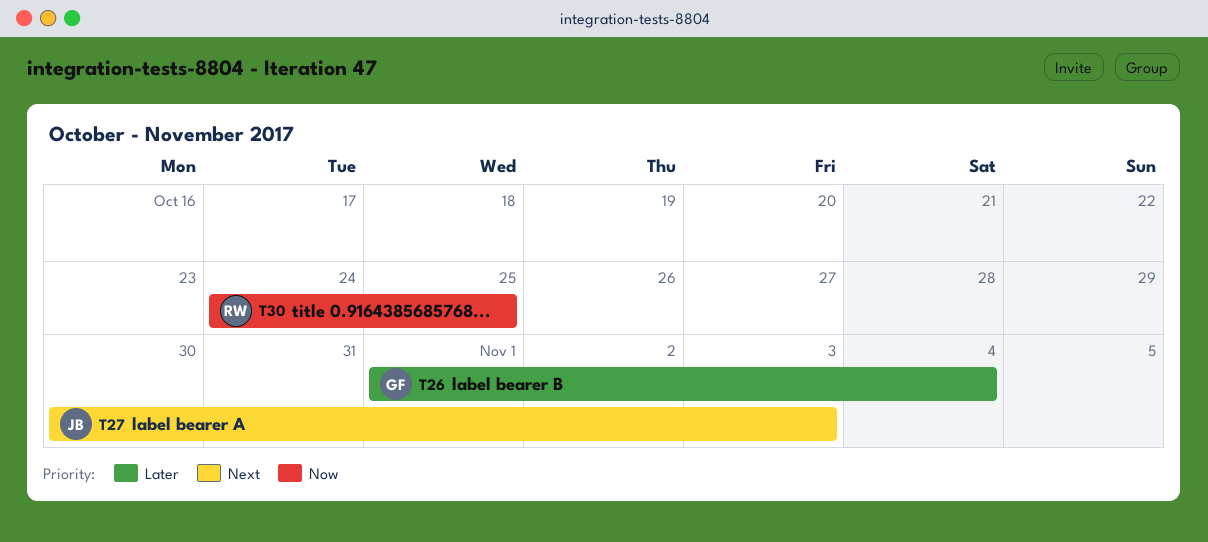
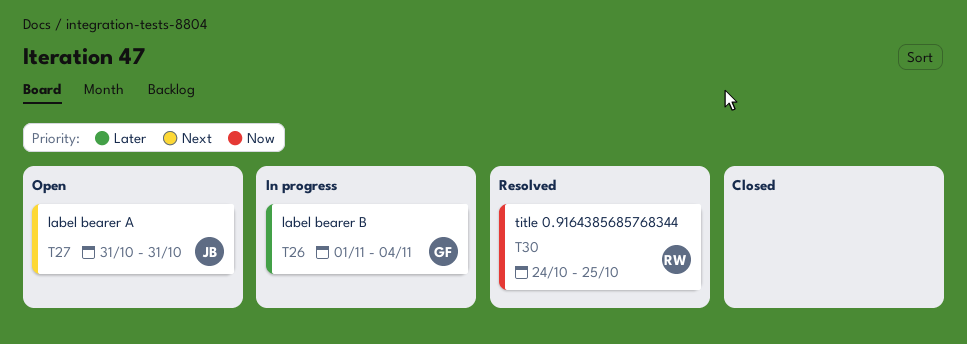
T27, start: Oct 30 -> Oct 31
T27, due: Nov 3 -> Oct 31

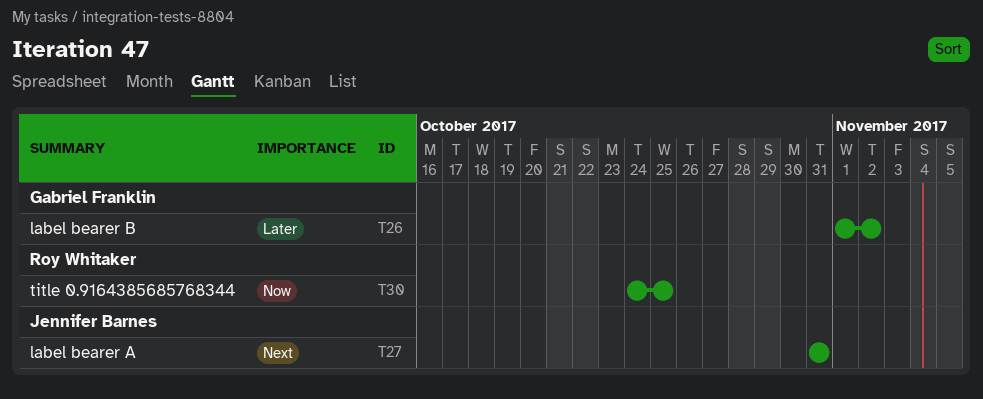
T26, due: Nov 4 -> Nov 2

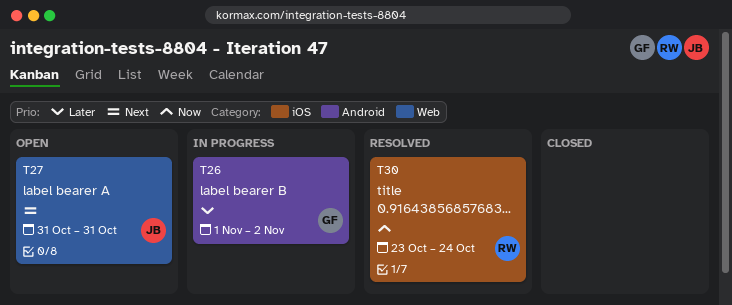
T30, start: Oct 24 -> Oct 23
T30, due: Oct 25 -> Oct 24

